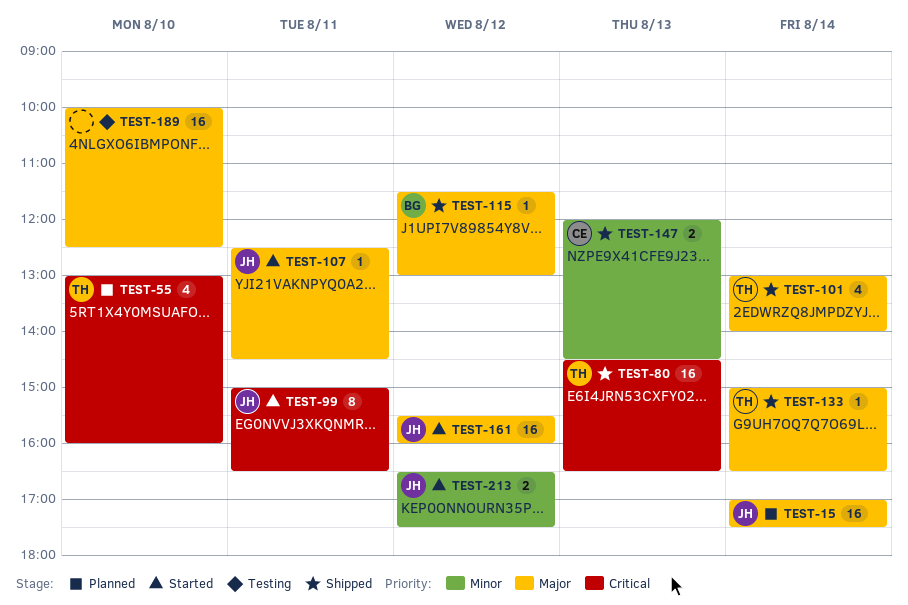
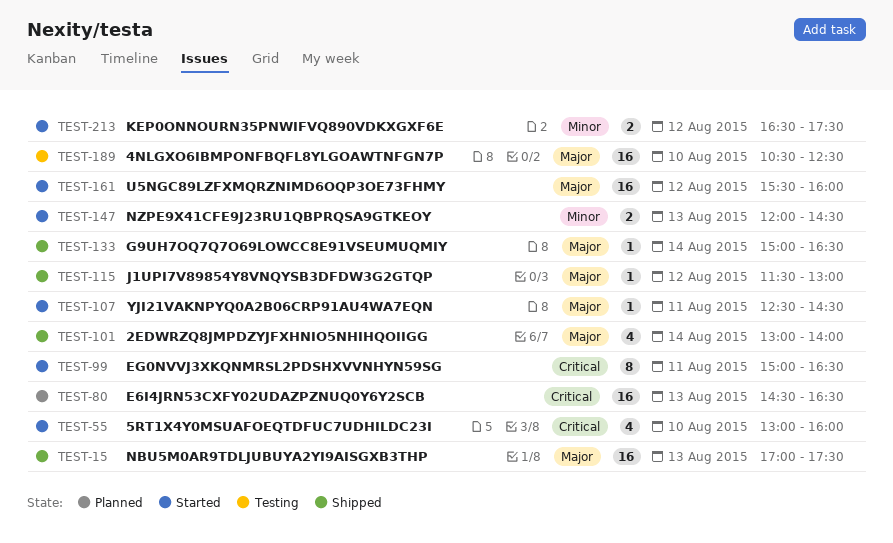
TEST-15, status: Planned -> Shipped
TEST-15, day: Aug 14 -> Aug 13
TEST-55, status: Planned -> Started
TEST-80, status: Shipped -> Planned
TEST-147, status: Shipped -> Started
TEST-189, begins: 10:00 -> 10:30

